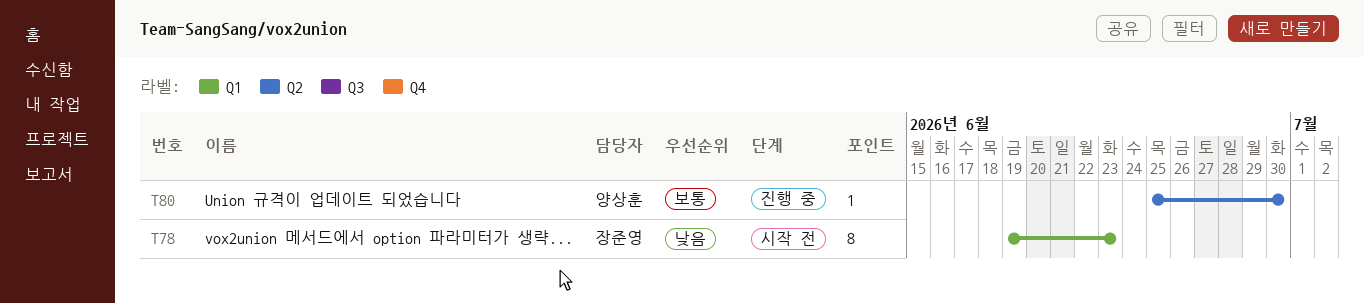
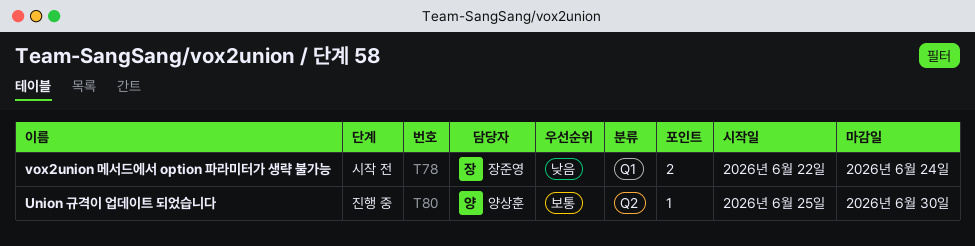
T78, estimate: 8 -> 2
T78, start: Jun 19 -> Jun 22
T78, due: Jun 23 -> Jun 24

